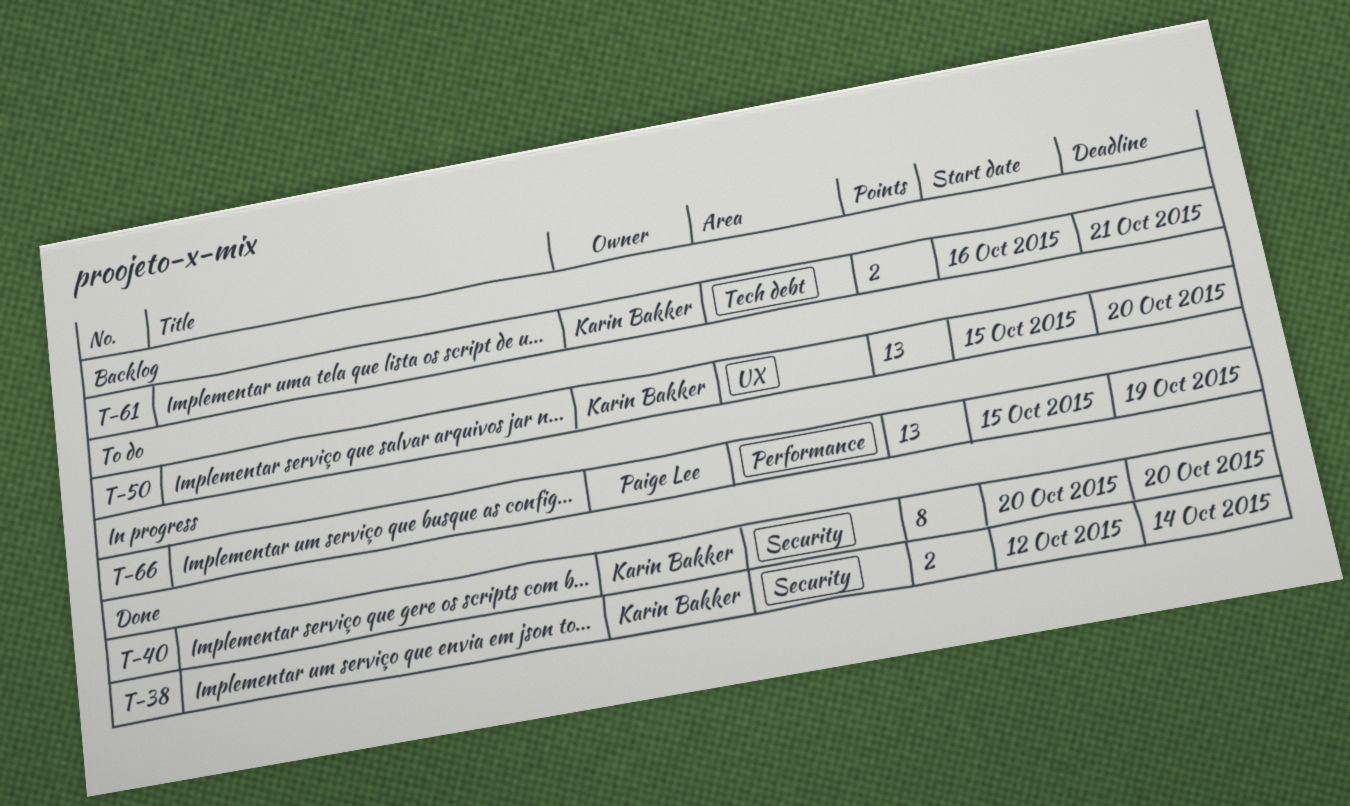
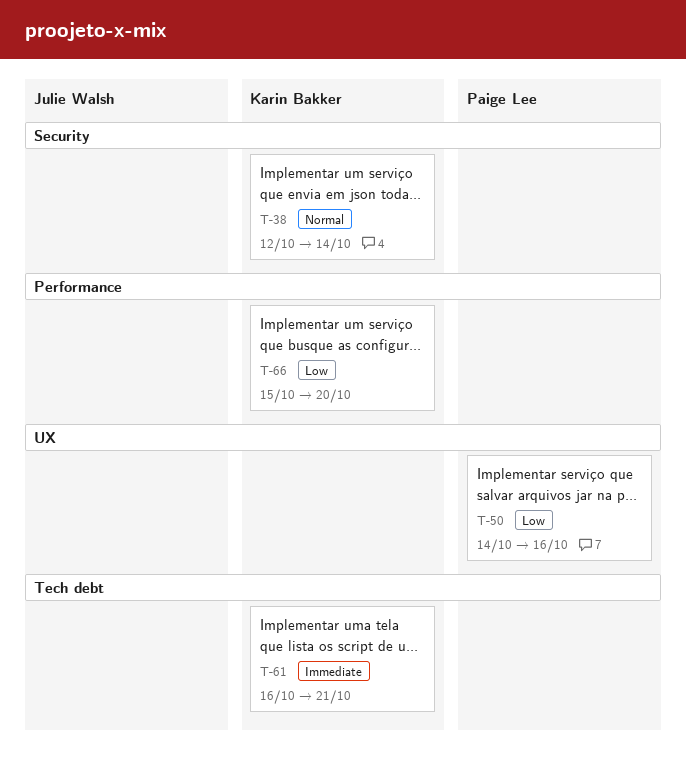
T-40: present -> none
T-50, owner: Karin Bakker -> Paige Lee
T-50, start: Oct 15 -> Oct 14
T-50, due: Oct 20 -> Oct 16
T-66, owner: Paige Lee -> Karin Bakker
T-66, due: Oct 19 -> Oct 20

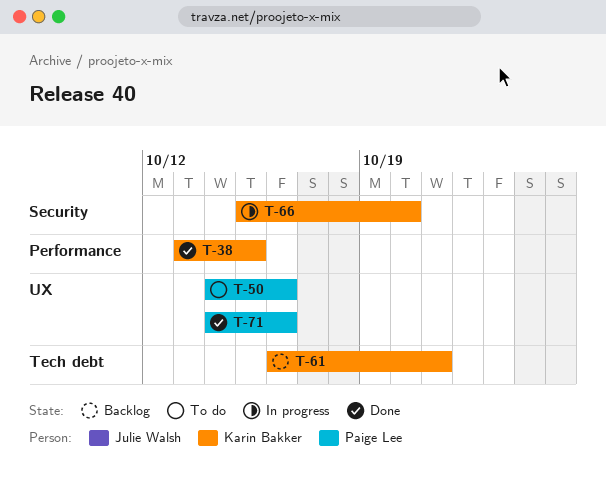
T-38, label: Security -> Performance
T-38, start: Oct 12 -> Oct 13
T-38, due: Oct 14 -> Oct 15
T-66, label: Performance -> Security
T-71: none -> present

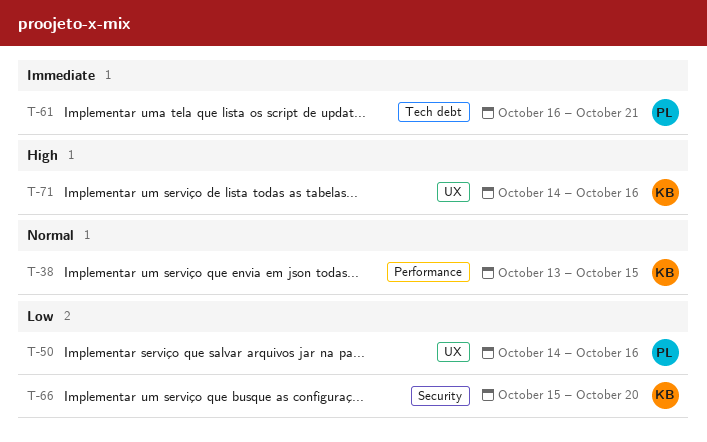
T-61, owner: Karin Bakker -> Paige Lee
T-71, owner: Paige Lee -> Karin Bakker

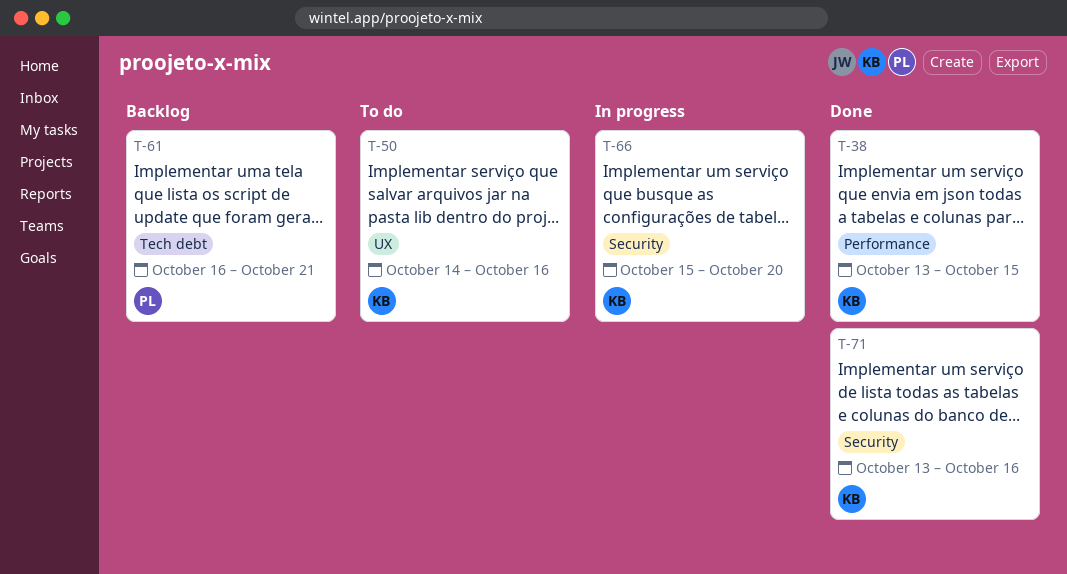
T-50, owner: PL -> KB
T-71, label: UX -> Security
T-71, start: Oct 14 -> Oct 13

